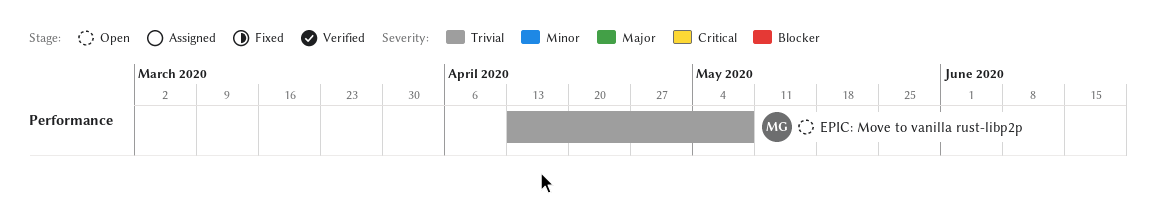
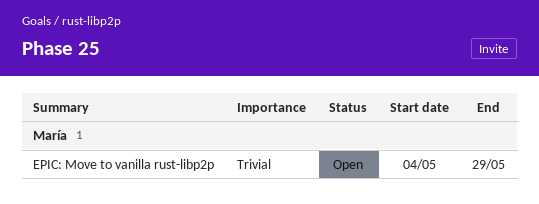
EPIC: Move to vanilla rust-libp2p, start: Apr 13 -> May 4
EPIC: Move to vanilla rust-libp2p, due: May 8 -> May 29

